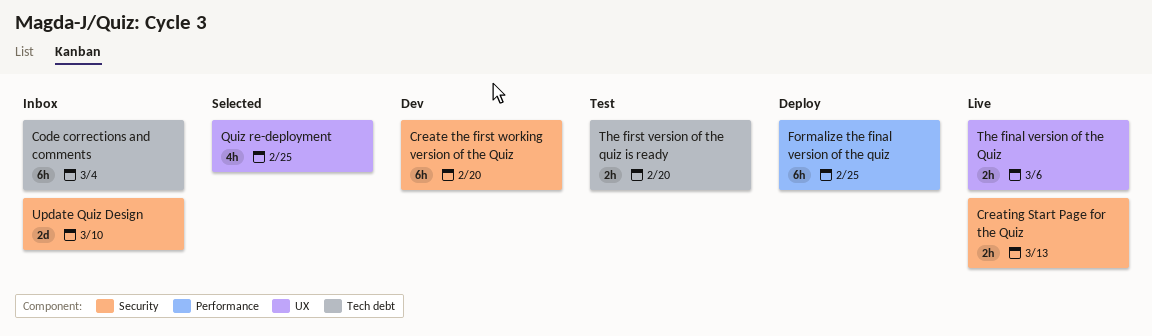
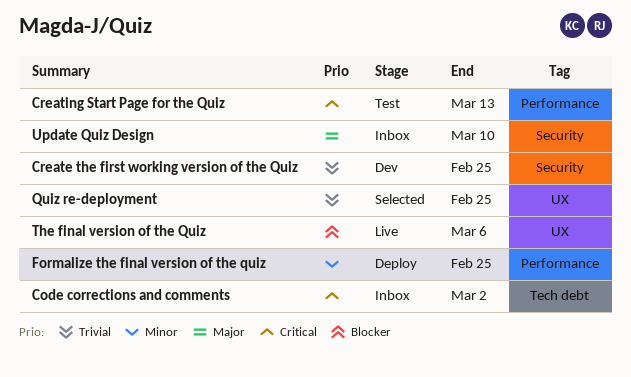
Code corrections and comments, due: Mar 4 -> Mar 2
Create the first working version of the Quiz, due: Feb 20 -> Feb 25
Creating Start Page for the Quiz, status: Live -> Test
Creating Start Page for the Quiz, label: Security -> Performance
The first version of the quiz is ready: present -> none

